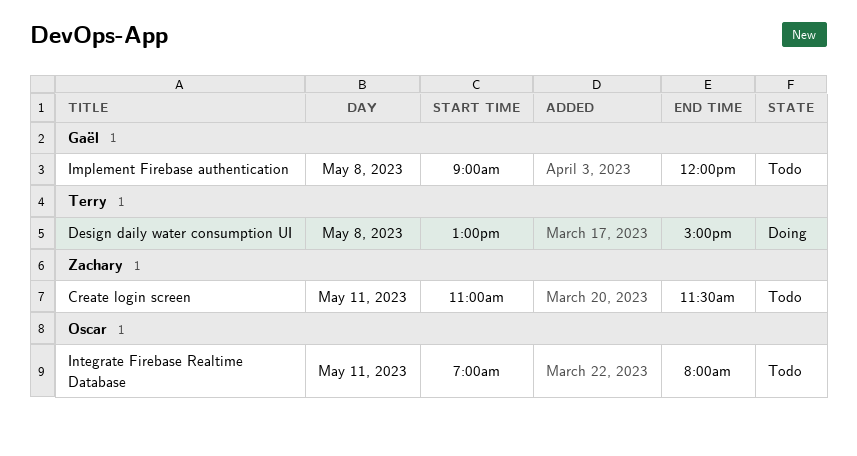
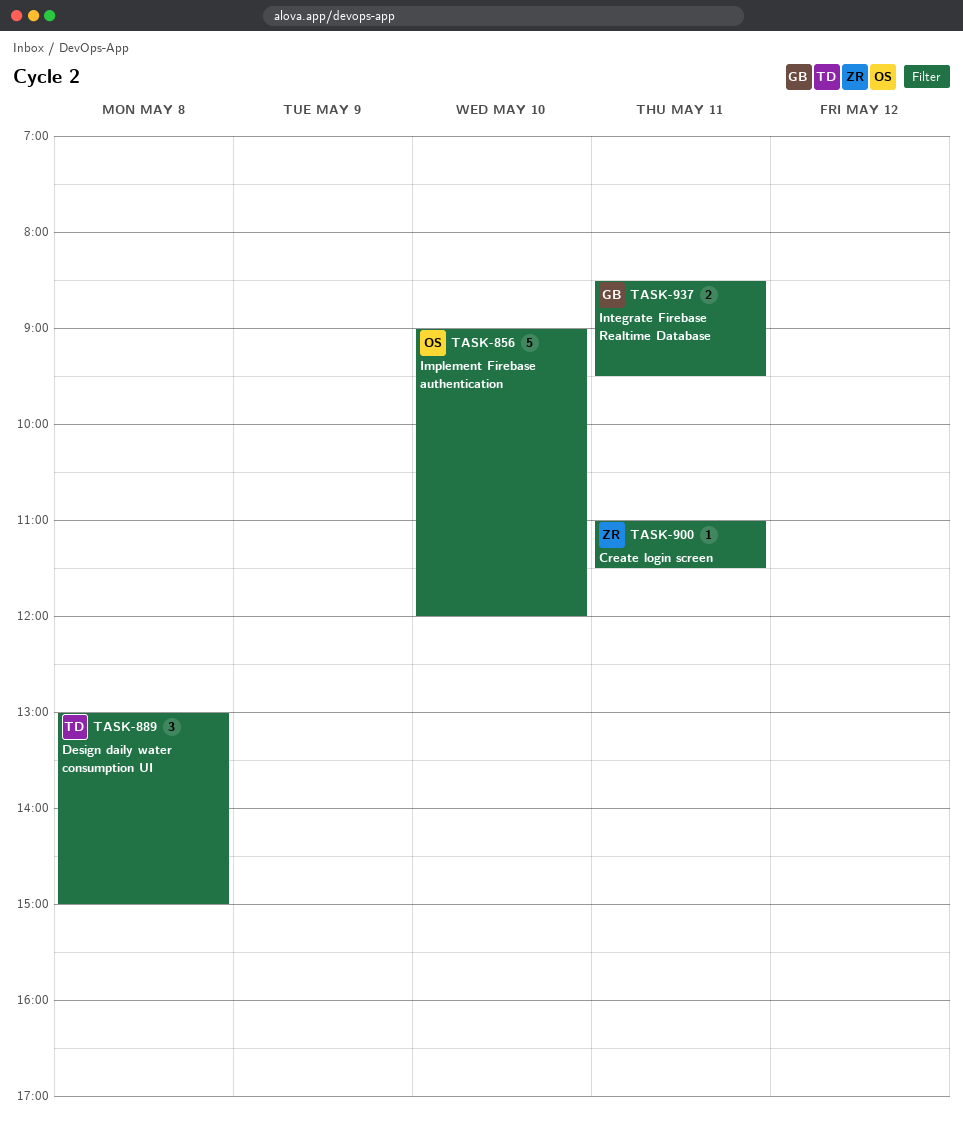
Implement Firebase authentication, owner: Gaël -> Oscar
Implement Firebase authentication, day: May 8 -> May 10
Integrate Firebase Realtime Database, owner: Oscar -> Gaël
Integrate Firebase Realtime Database, begins: 07:00 -> 08:30
Integrate Firebase Realtime Database, ends: 08:00 -> 09:30

